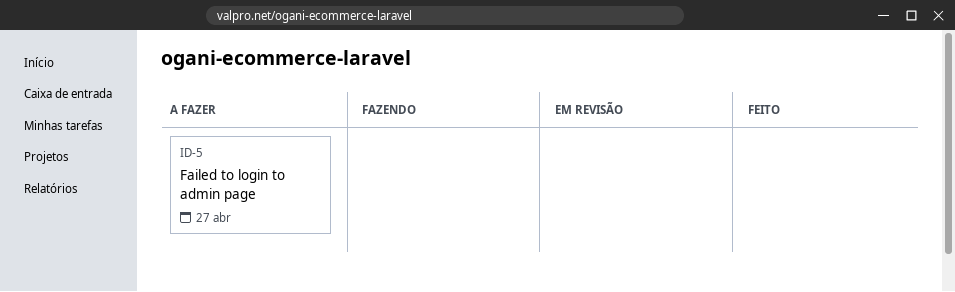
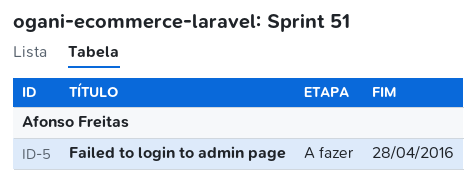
ID-5, due: Apr 27 -> Apr 28

